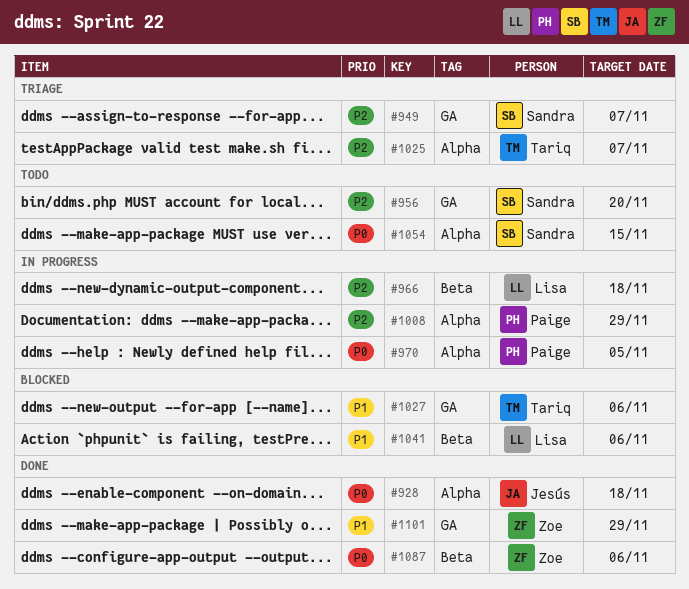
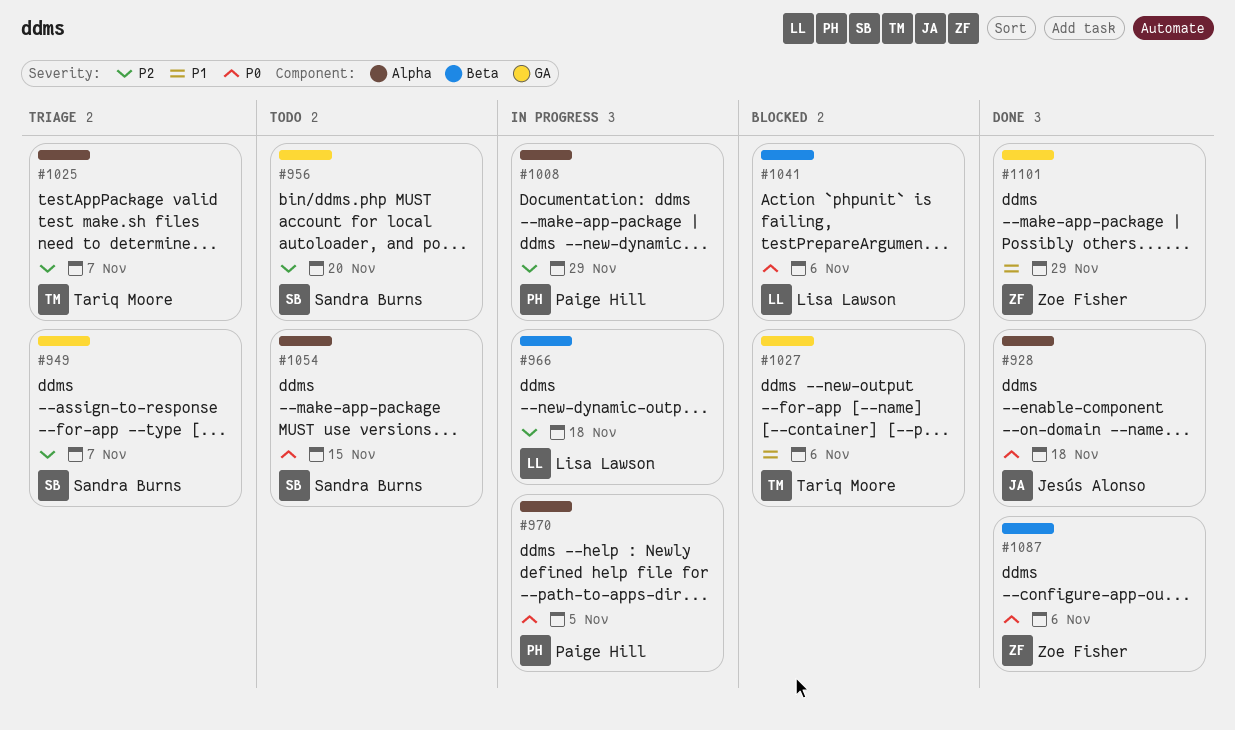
#1041, priority: P1 -> P0

